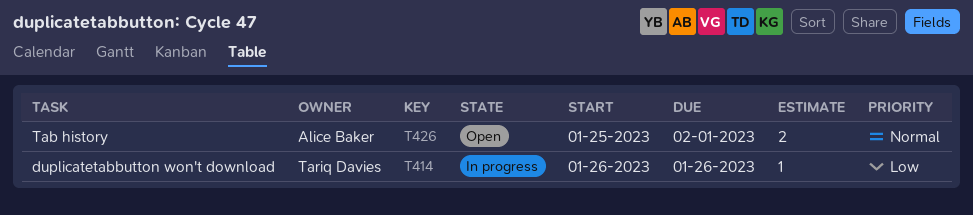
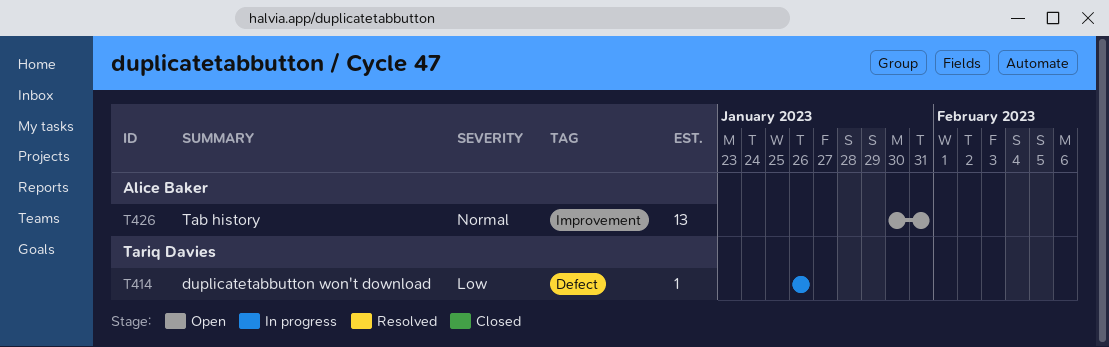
T426, estimate: 2 -> 13
T426, start: Jan 25 -> Jan 30
T426, due: Feb 1 -> Jan 31

